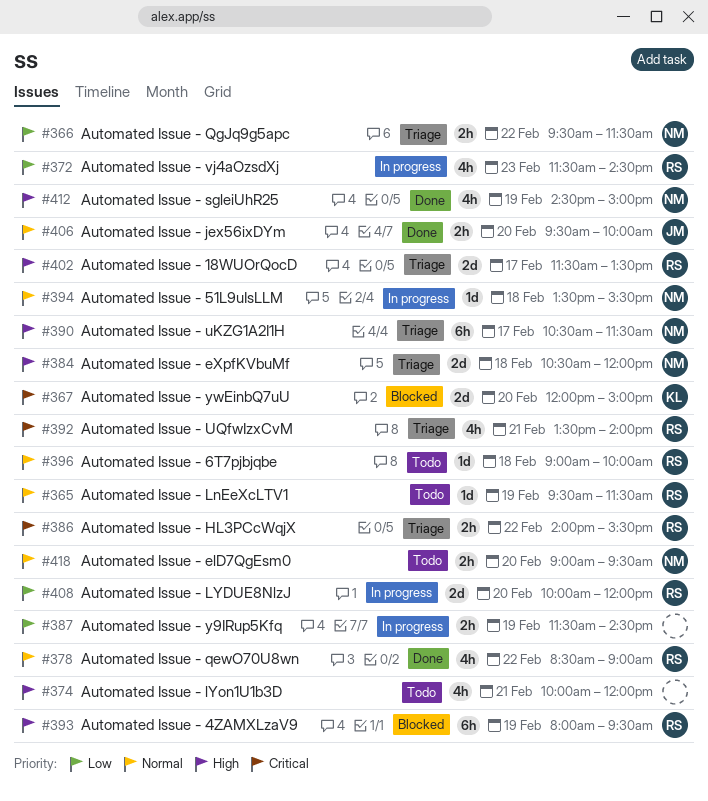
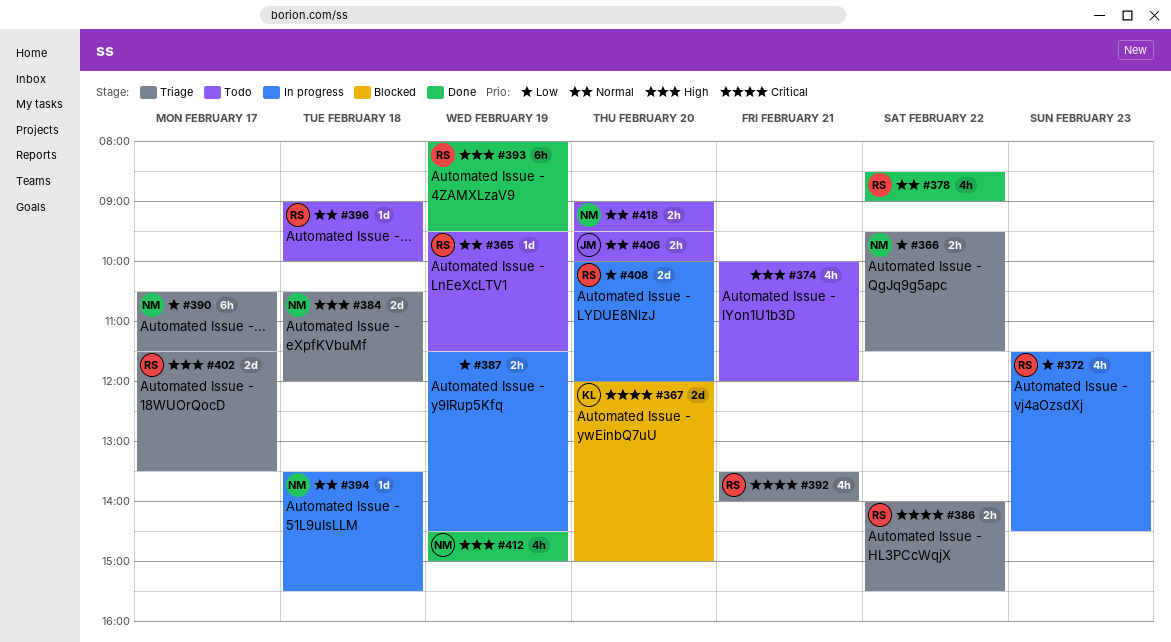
#390, priority: High -> Low
#393, status: Blocked -> Done
#406, status: Done -> Todo

